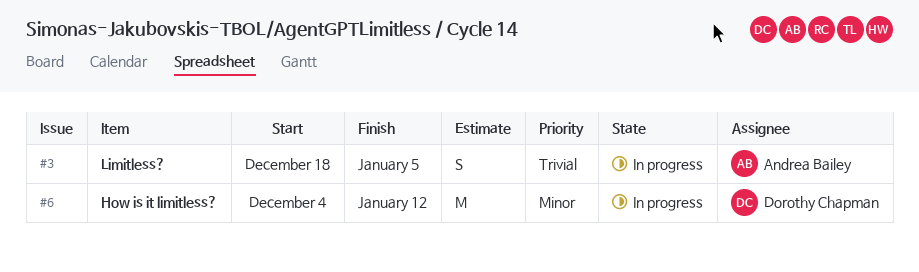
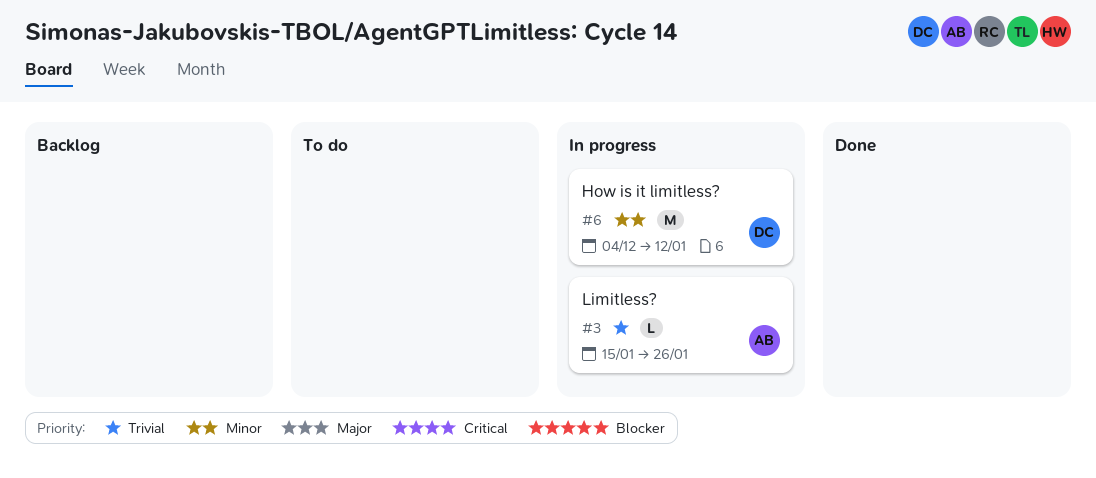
#3, estimate: S -> L
#3, start: Dec 18 -> Jan 15
#3, due: Jan 5 -> Jan 26

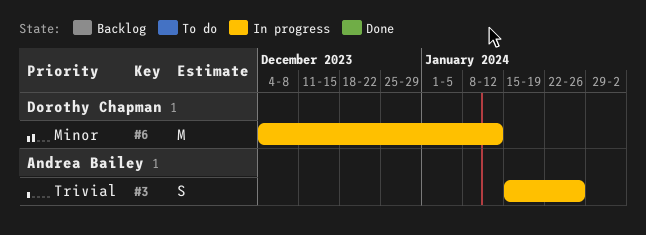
#3, estimate: L -> S

